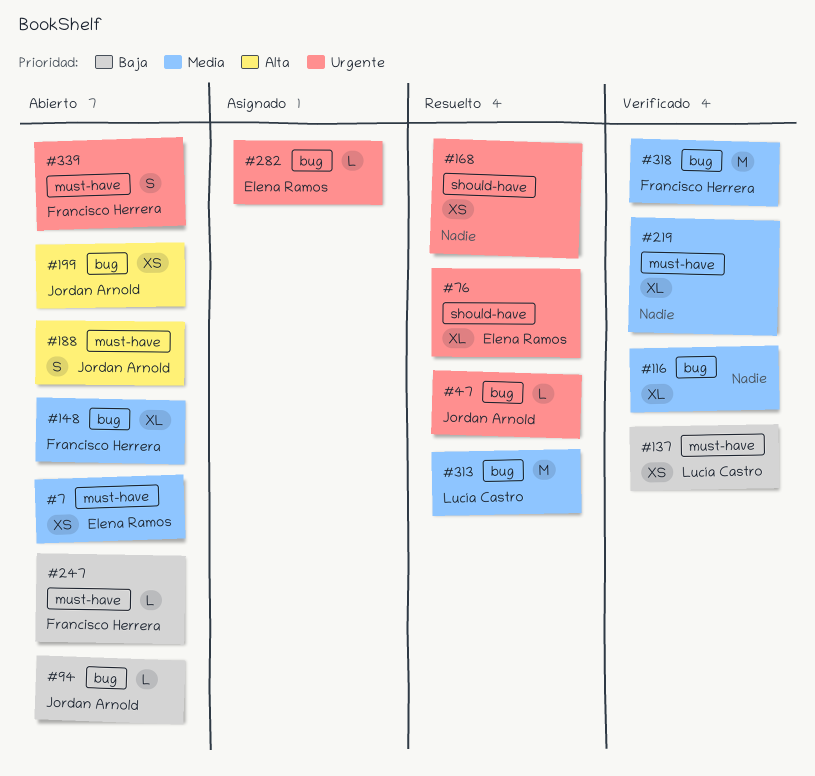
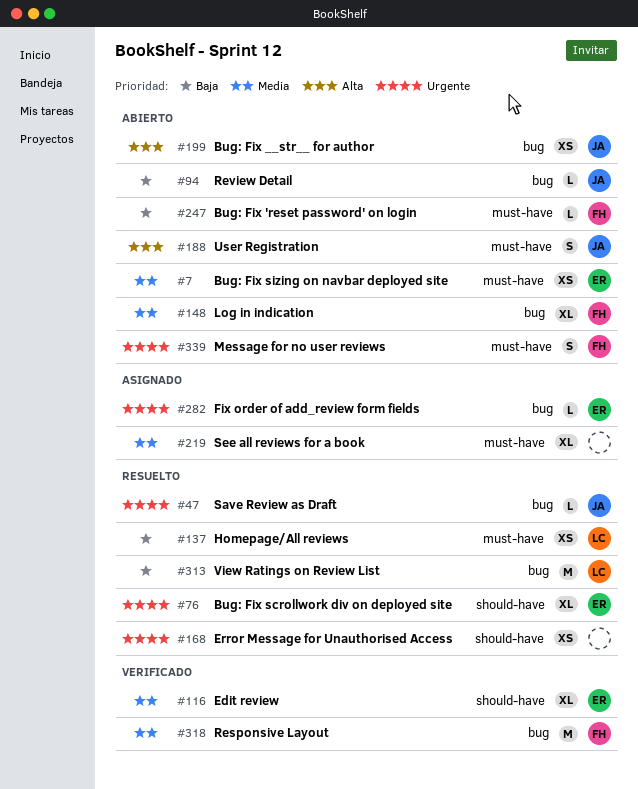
#116, owner: none -> Elena Ramos
#116, label: bug -> should-have
#137, status: Verificado -> Resuelto
#219, status: Verificado -> Asignado
#313, priority: Media -> Baja

